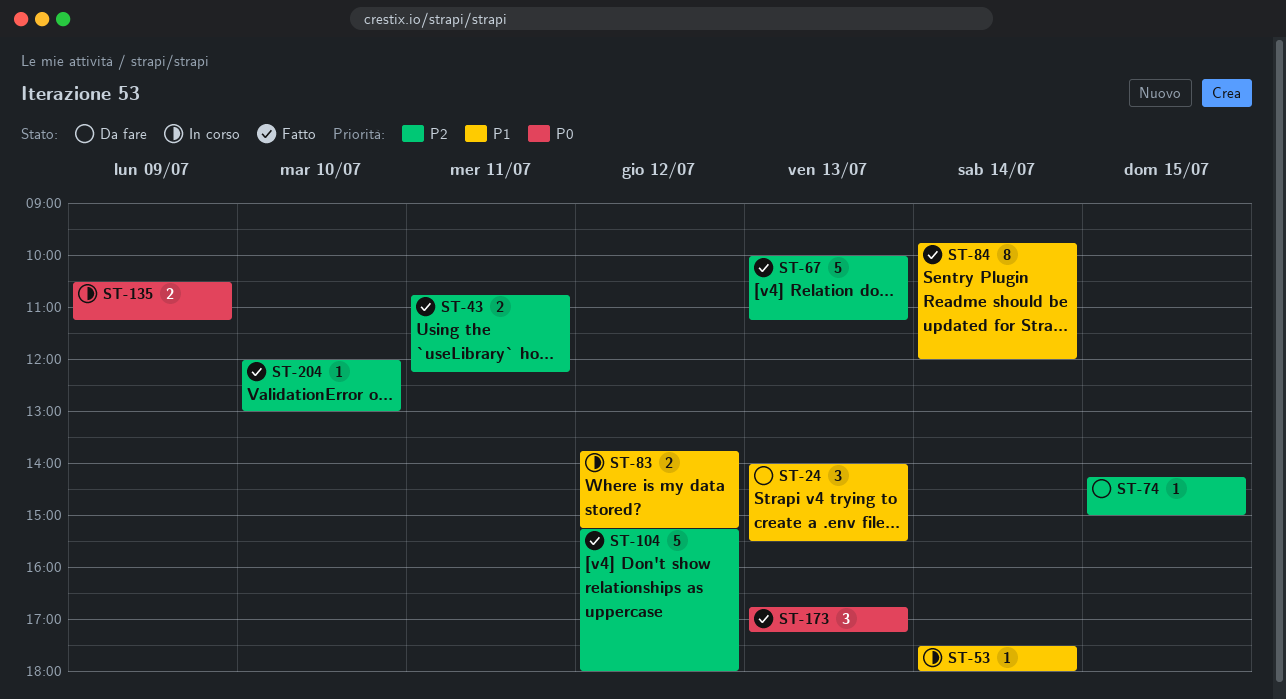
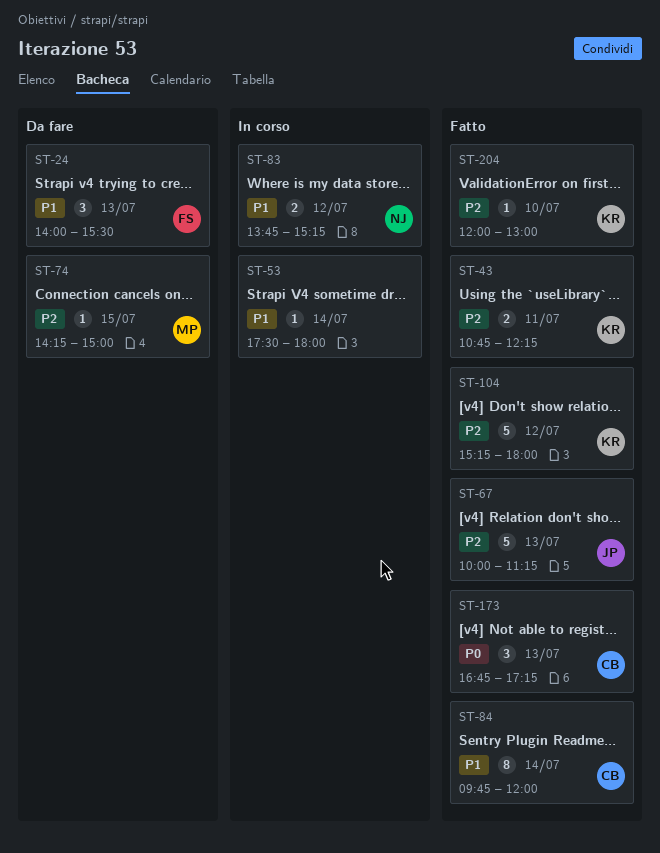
ST-135: present -> none

